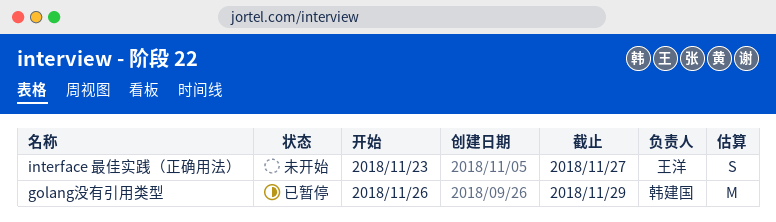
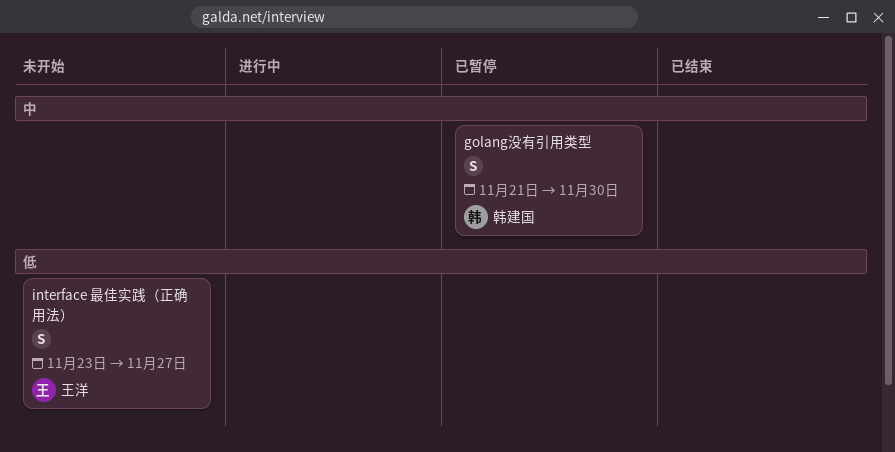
golang没有引用类型, estimate: M -> S
golang没有引用类型, start: Nov 26 -> Nov 21
golang没有引用类型, due: Nov 29 -> Nov 30

